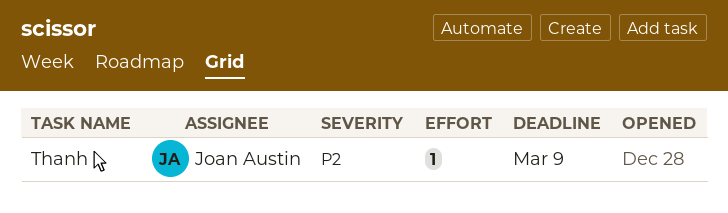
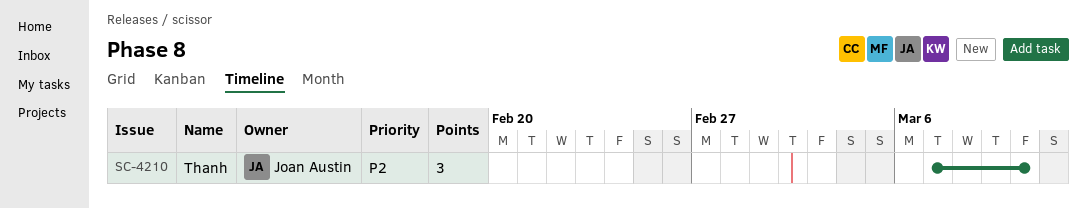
Thanh, estimate: 1 -> 3
Thanh, due: Mar 9 -> Mar 10

